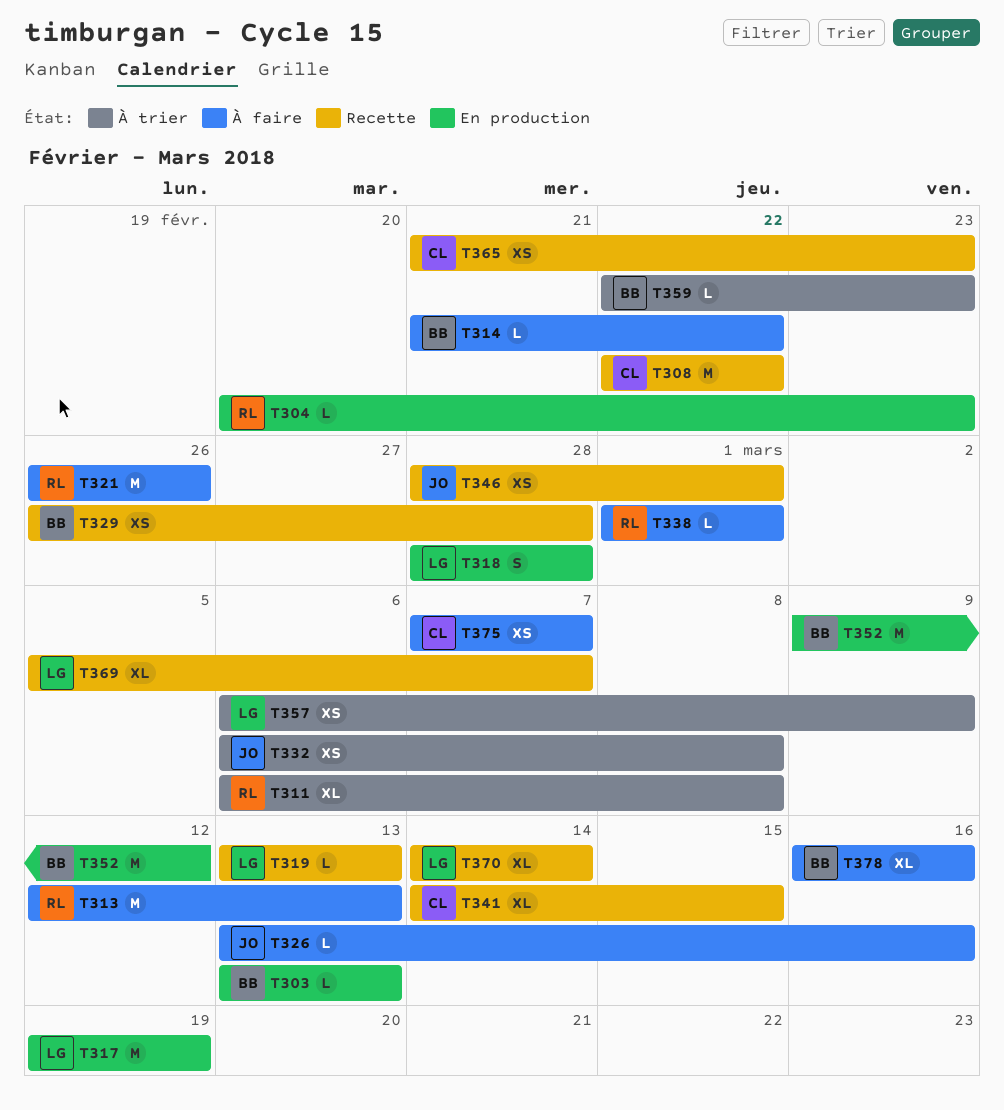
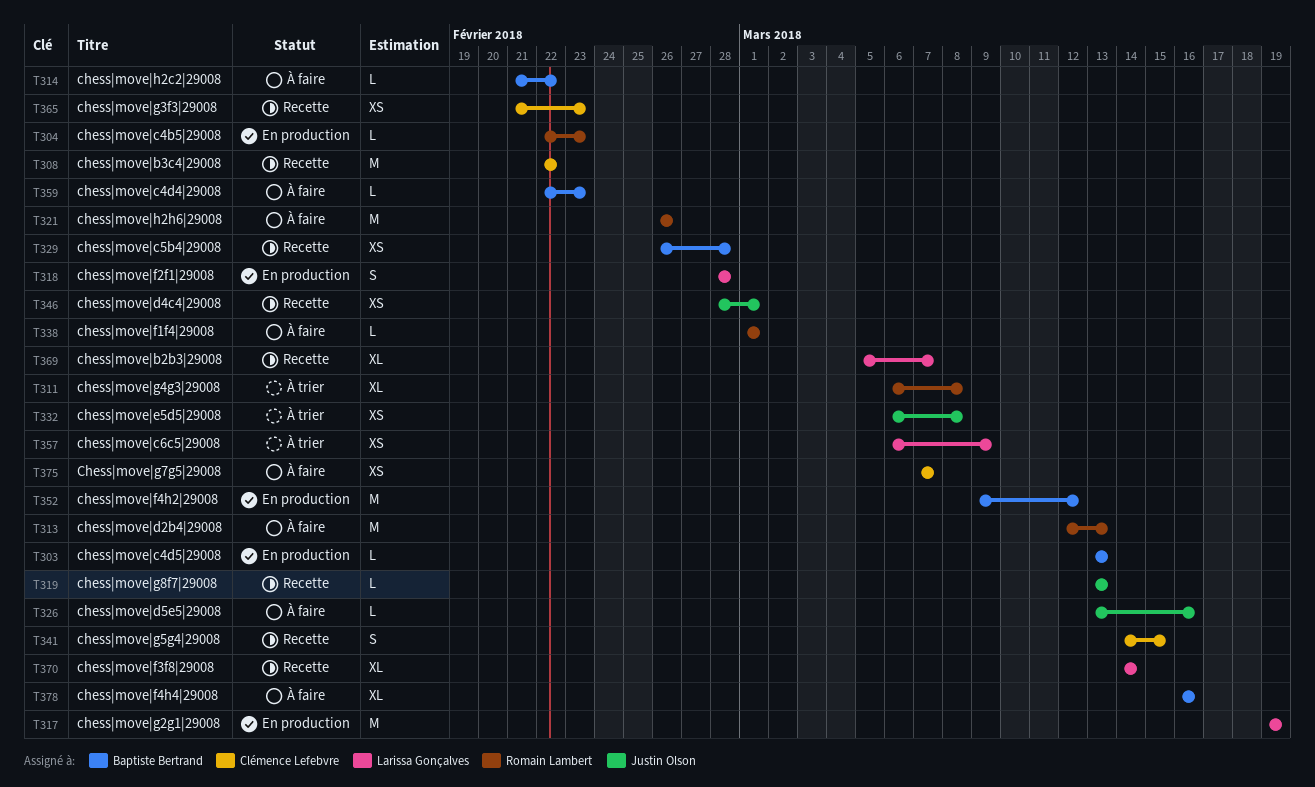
T304, start: Feb 20 -> Feb 22
T319, owner: Larissa Gonçalves -> Justin Olson
T341, estimate: XL -> S
T359, status: À trier -> À faire

